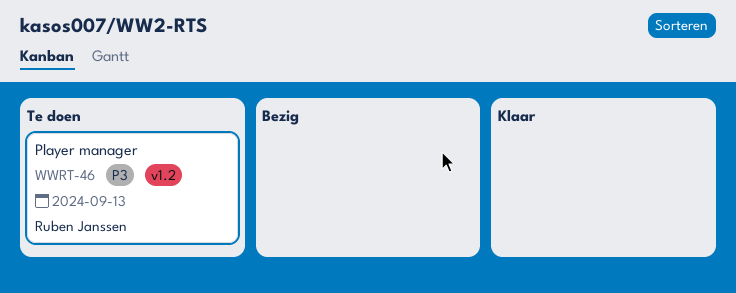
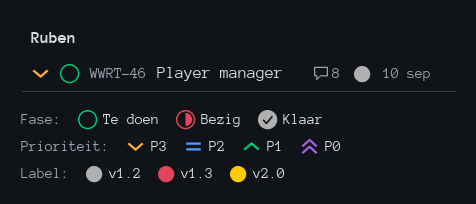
WWRT-46, due: Sep 13 -> Sep 10

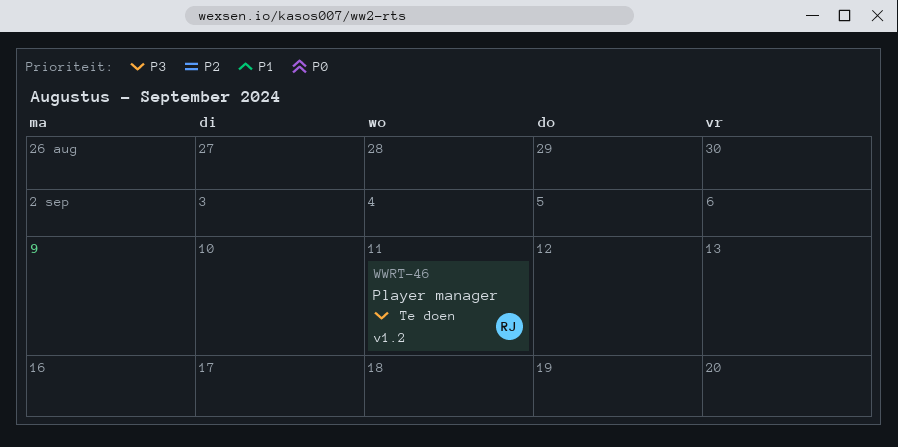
WWRT-46, due: Sep 10 -> Sep 11

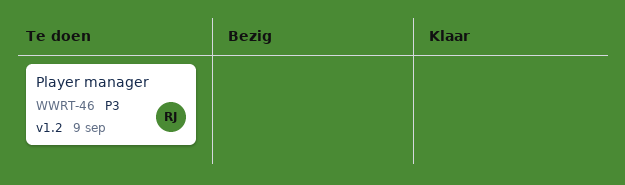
WWRT-46, due: Sep 11 -> Sep 9

